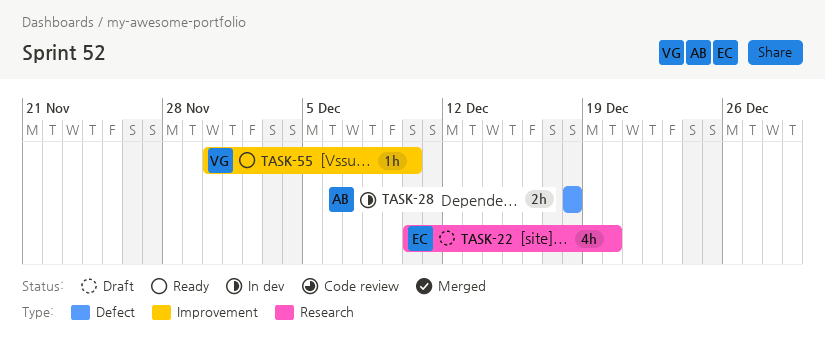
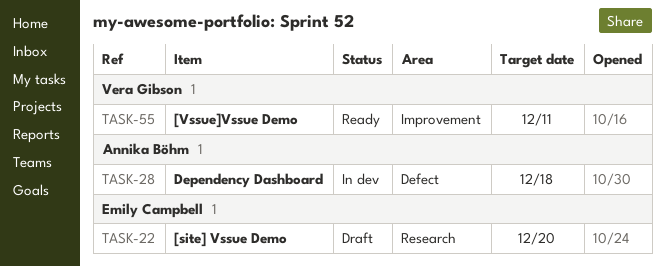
TASK-55, due: Dec 10 -> Dec 11

